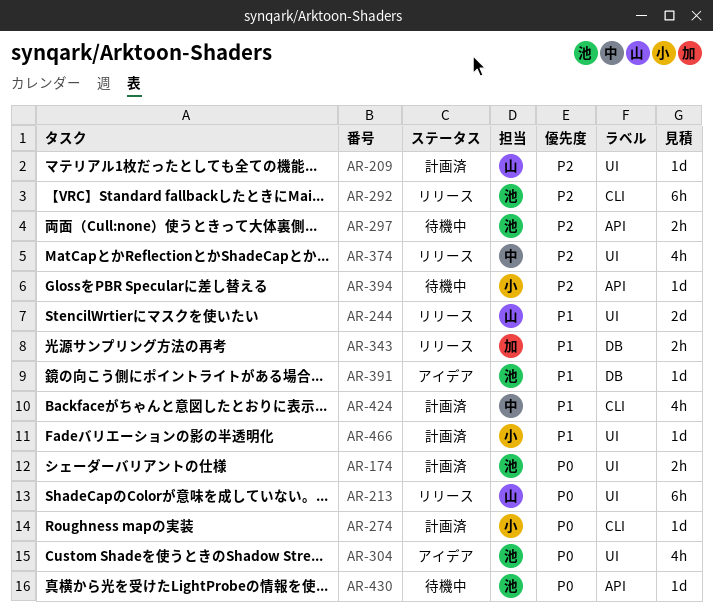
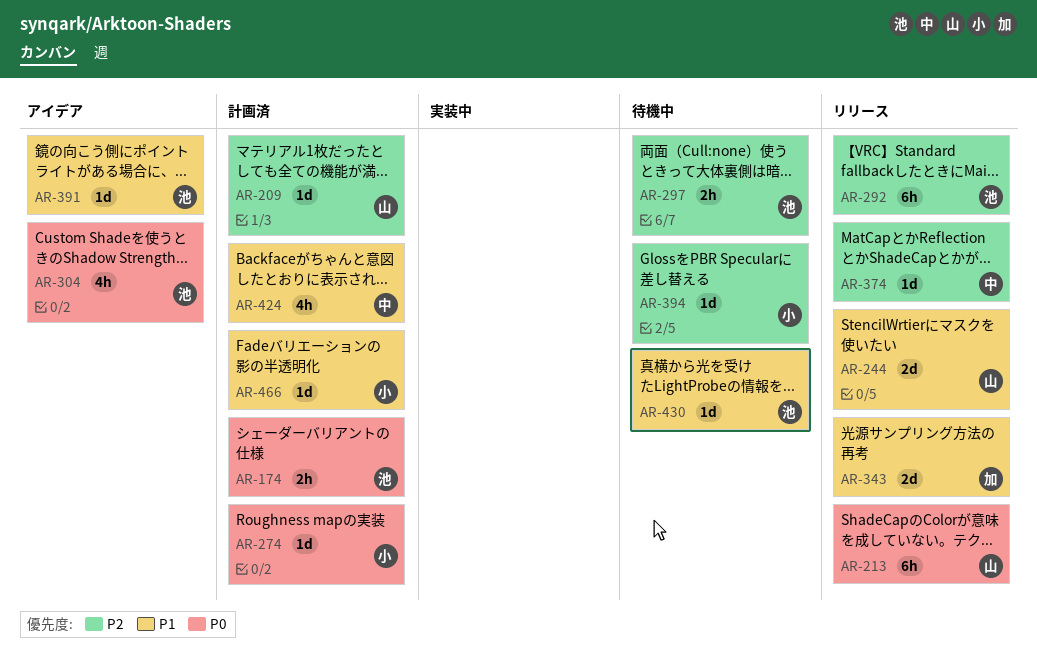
AR-343, estimate: 2h -> 2d
AR-374, estimate: 4h -> 1d
AR-430, priority: P0 -> P1

